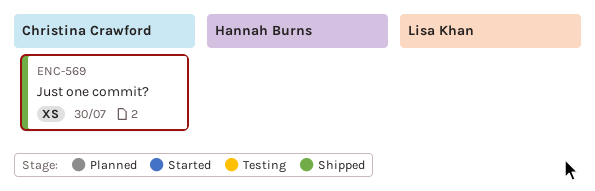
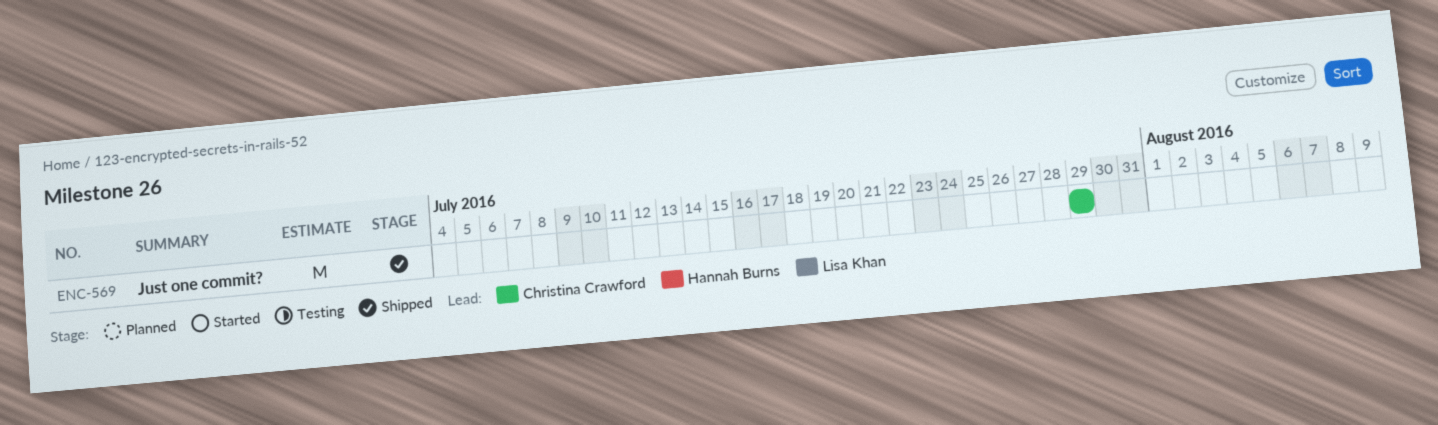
ENC-569, estimate: XS -> M
ENC-569, due: Jul 30 -> Jul 29

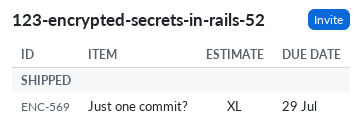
ENC-569, estimate: M -> XL

